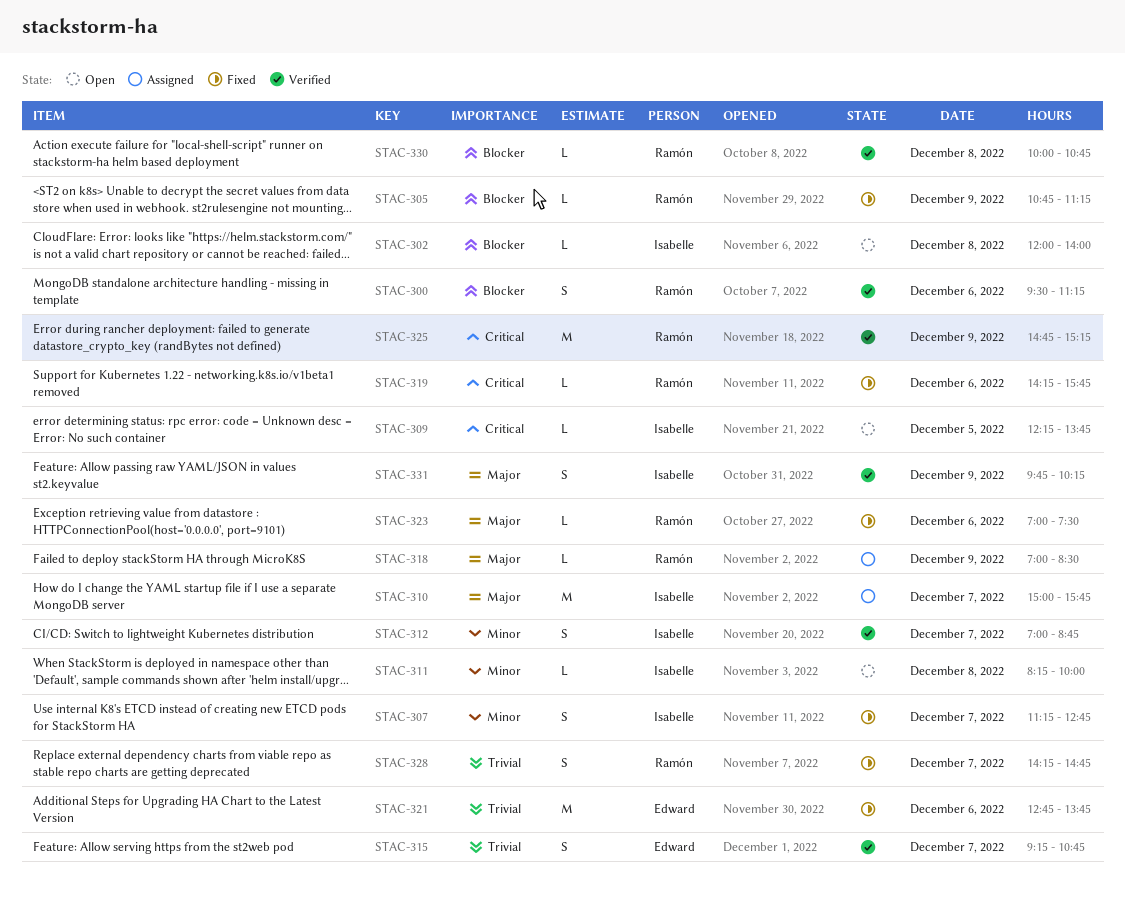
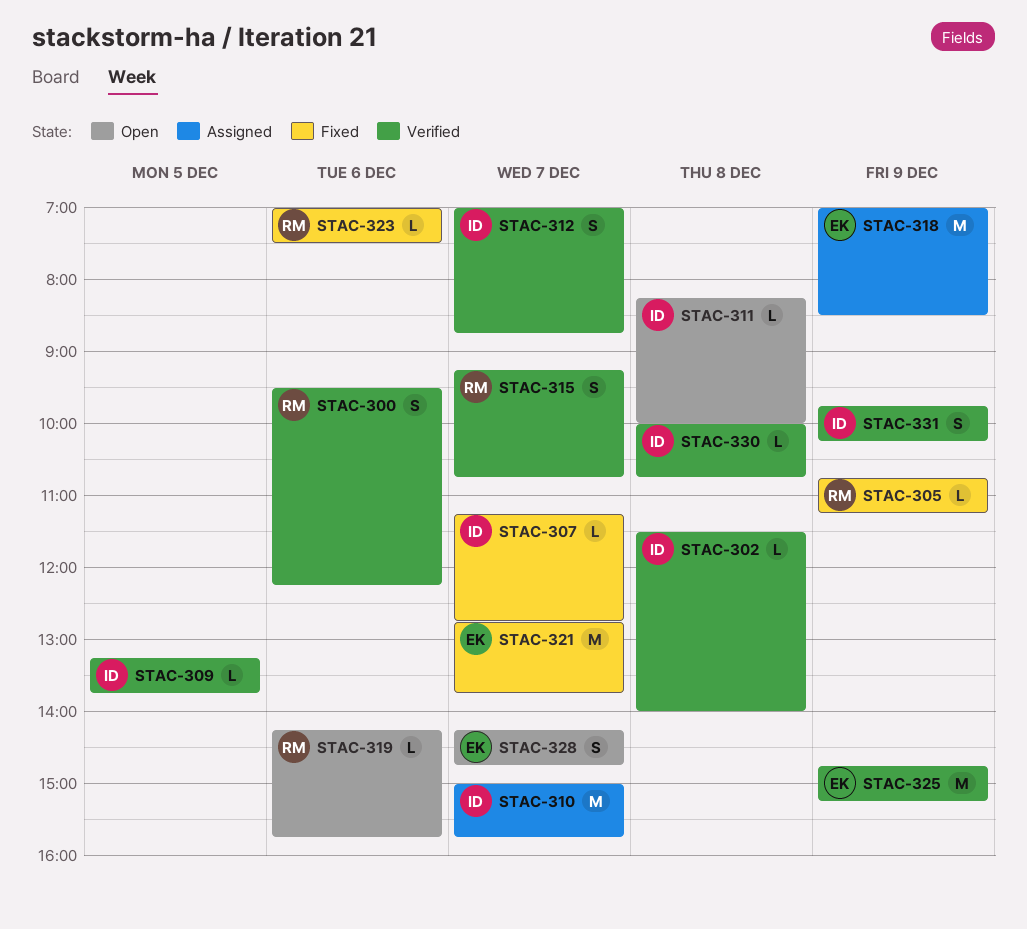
STAC-300, ends: 11:15 -> 12:15
STAC-302, status: Open -> Verified
STAC-302, begins: 12:00 -> 11:30
STAC-307, estimate: S -> L
STAC-309, status: Open -> Verified
STAC-309, begins: 12:15 -> 13:15
STAC-315, owner: Edward -> Ramón
STAC-318, owner: Ramón -> Edward
STAC-318, estimate: L -> M
STAC-319, status: Fixed -> Open
STAC-321, day: Dec 6 -> Dec 7
STAC-325, owner: Ramón -> Edward
STAC-328, status: Fixed -> Open
STAC-328, owner: Ramón -> Edward
STAC-330, owner: Ramón -> Isabelle

